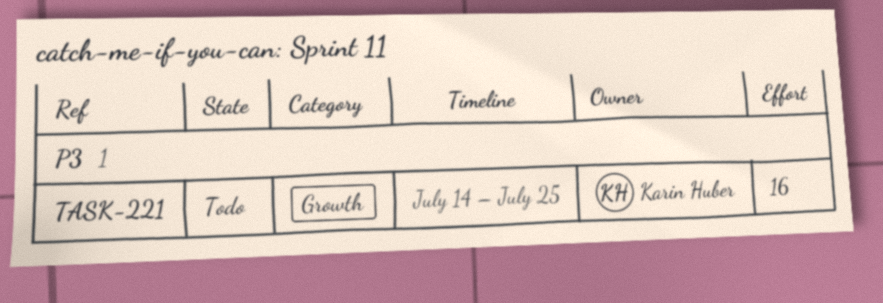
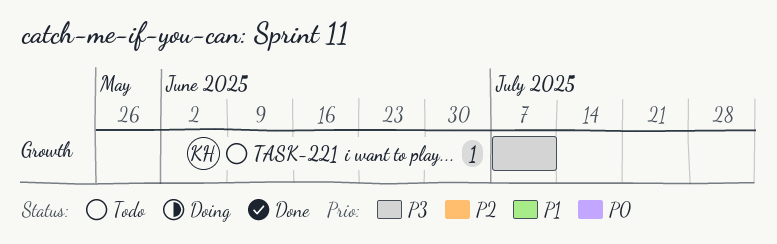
TASK-221, estimate: 16 -> 1
TASK-221, start: Jul 14 -> Jul 7
TASK-221, due: Jul 25 -> Jul 11

